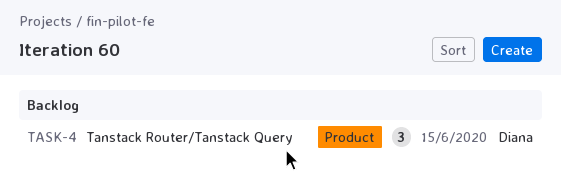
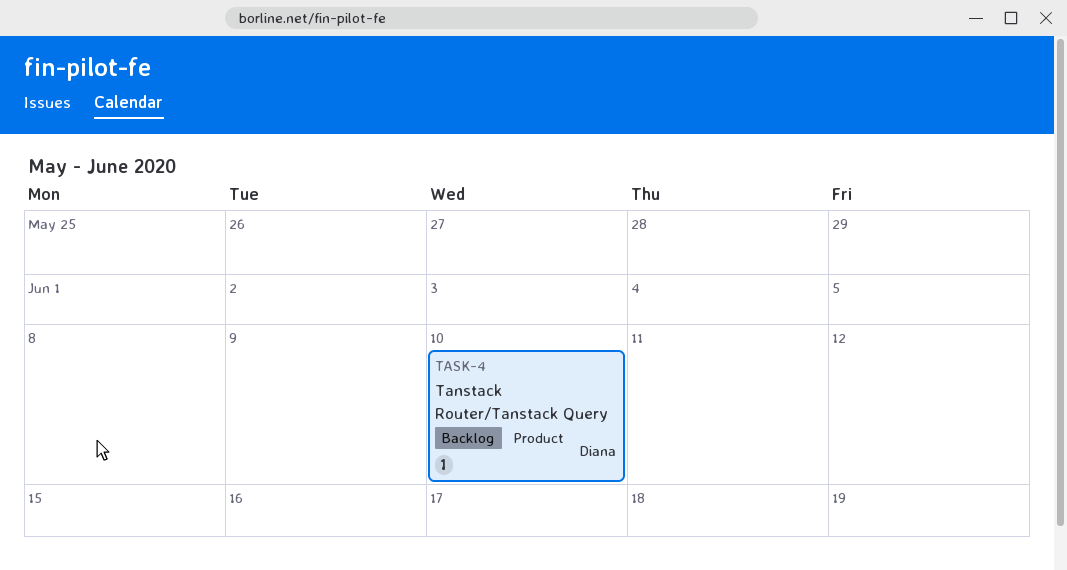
TASK-4, estimate: 3 -> 1
TASK-4, due: Jun 15 -> Jun 10

